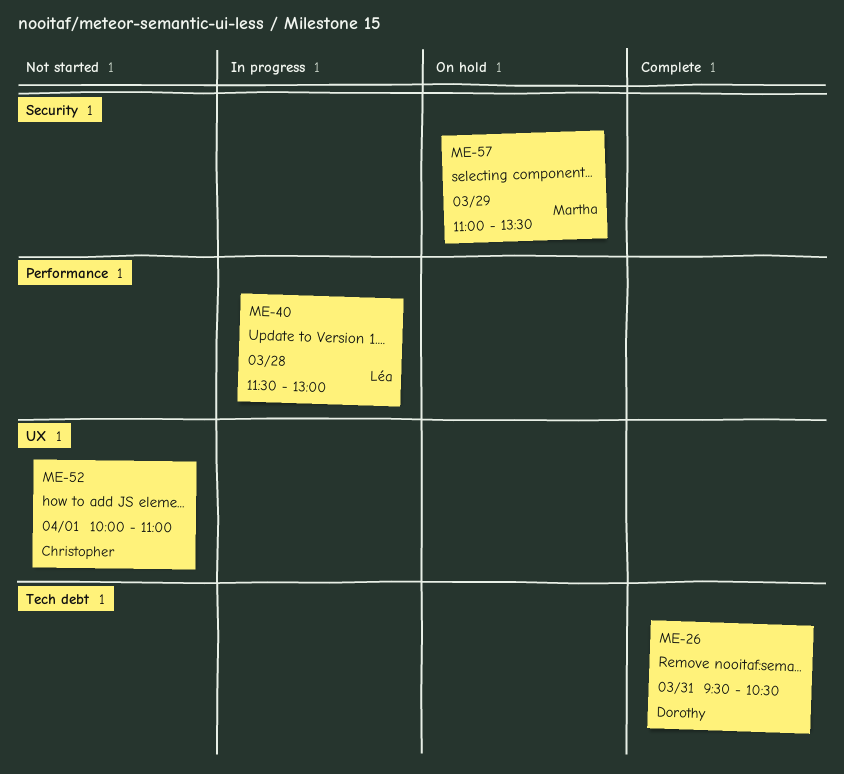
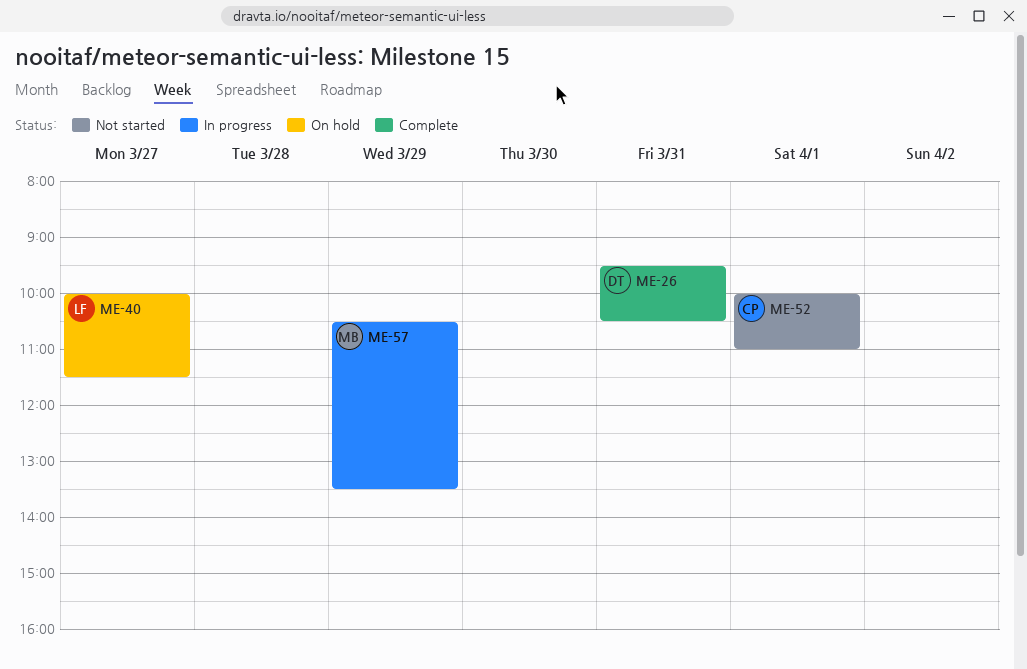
ME-40, status: In progress -> On hold
ME-40, day: Mar 28 -> Mar 27
ME-40, begins: 11:30 -> 10:00
ME-40, ends: 13:00 -> 11:30
ME-57, status: On hold -> In progress
ME-57, begins: 11:00 -> 10:30

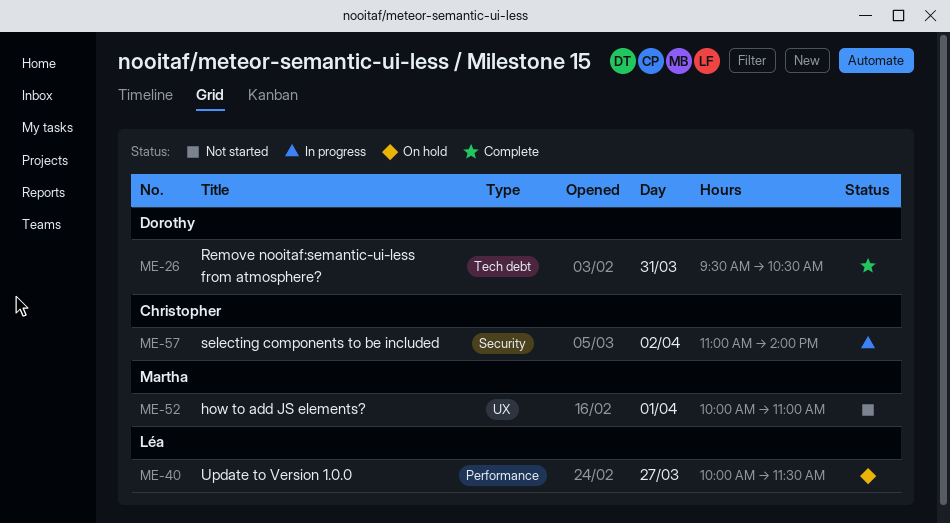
ME-52, owner: Christopher -> Martha
ME-57, owner: Martha -> Christopher
ME-57, day: Mar 29 -> Apr 2
ME-57, begins: 10:30 -> 11:00
ME-57, ends: 13:30 -> 14:00

